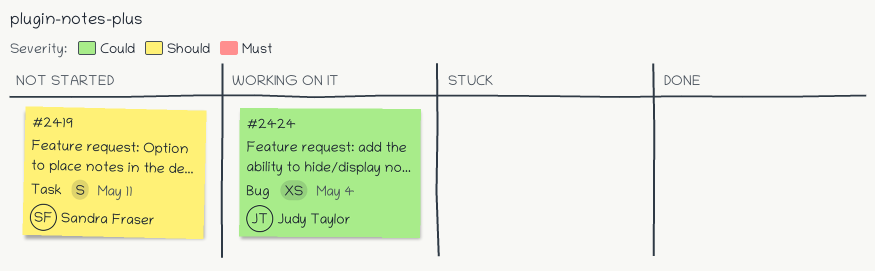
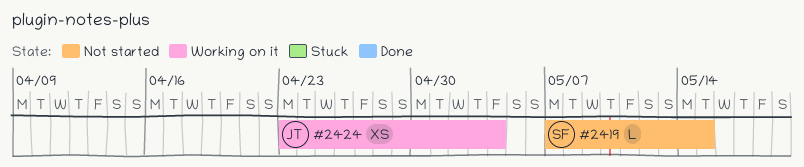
#2419, estimate: S -> L
#2419, due: May 11 -> May 15

